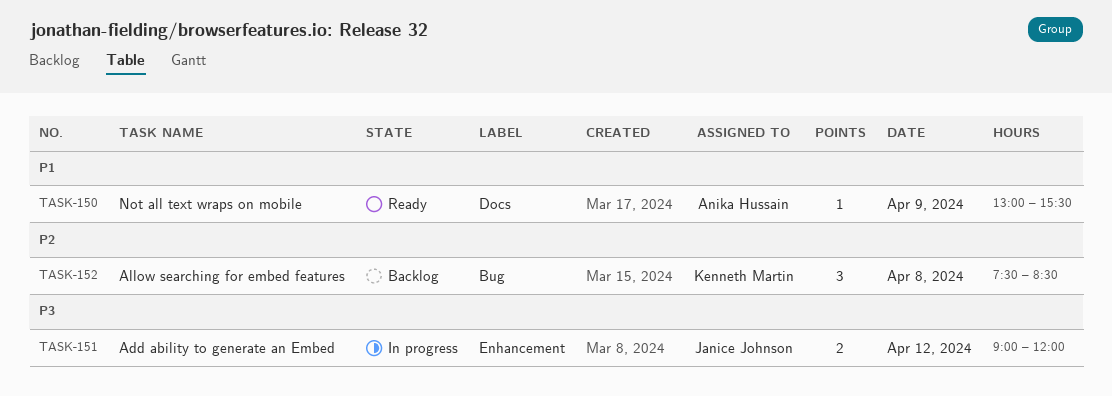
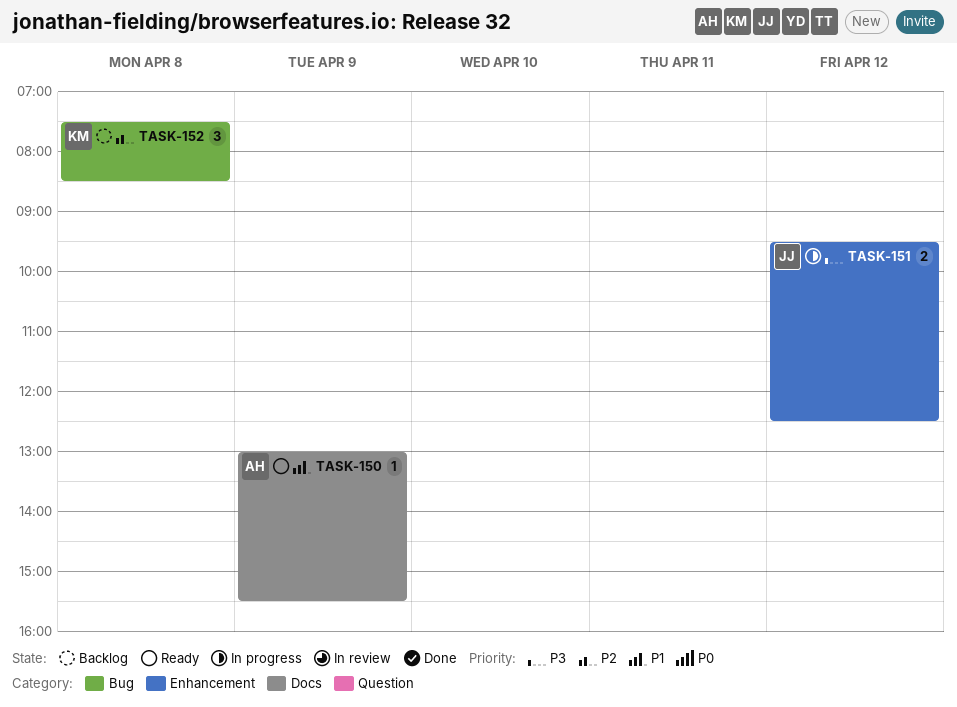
TASK-151, begins: 09:00 -> 09:30
TASK-151, ends: 12:00 -> 12:30

